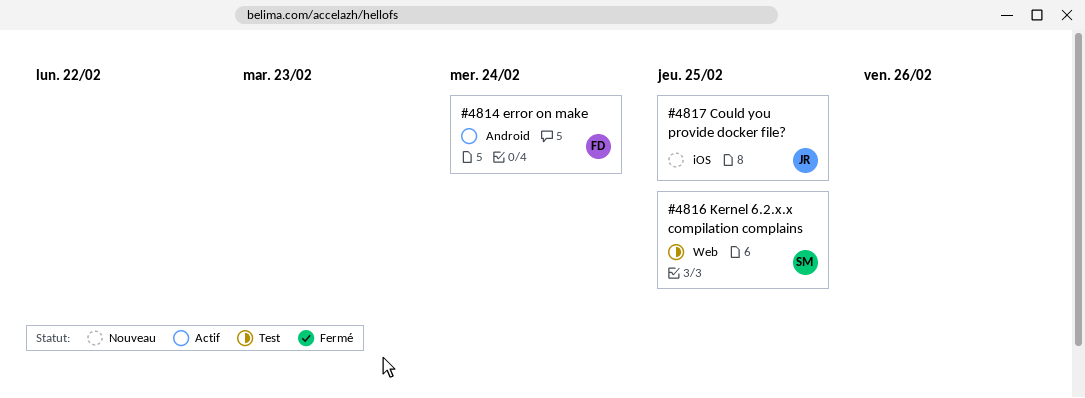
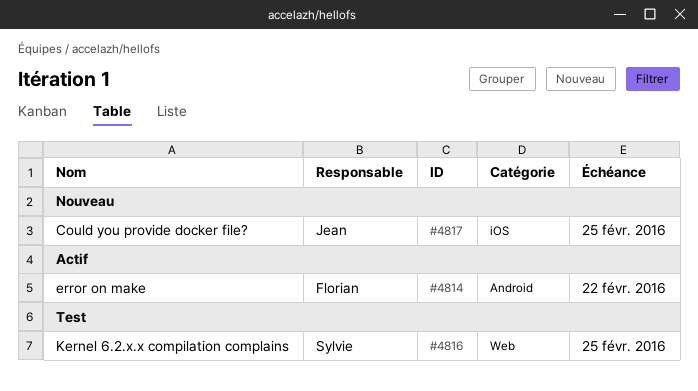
#4814, due: Feb 24 -> Feb 22

